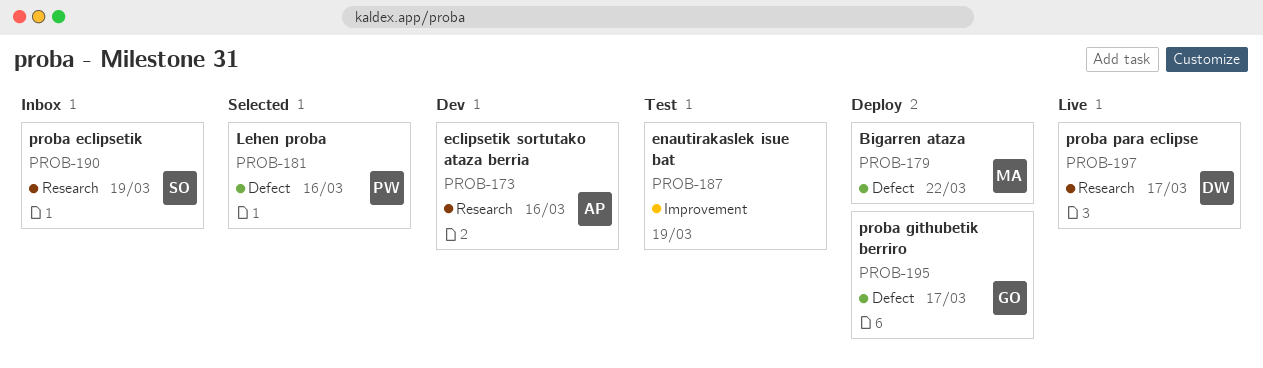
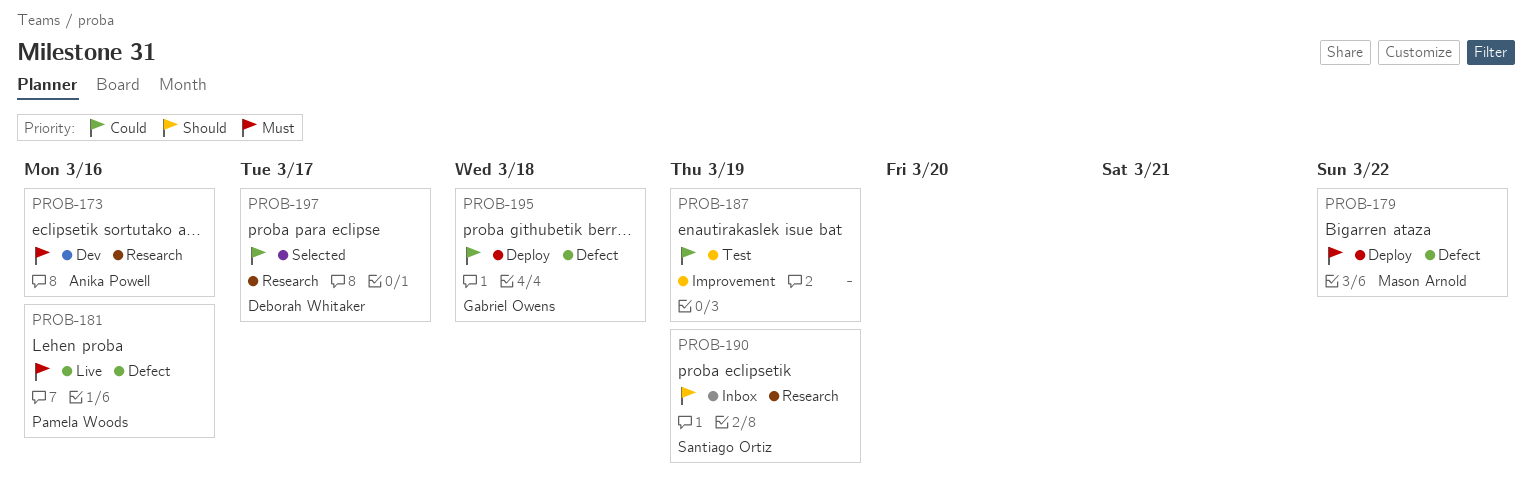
PROB-181, status: Selected -> Live
PROB-195, due: Mar 17 -> Mar 18
PROB-197, status: Live -> Selected

